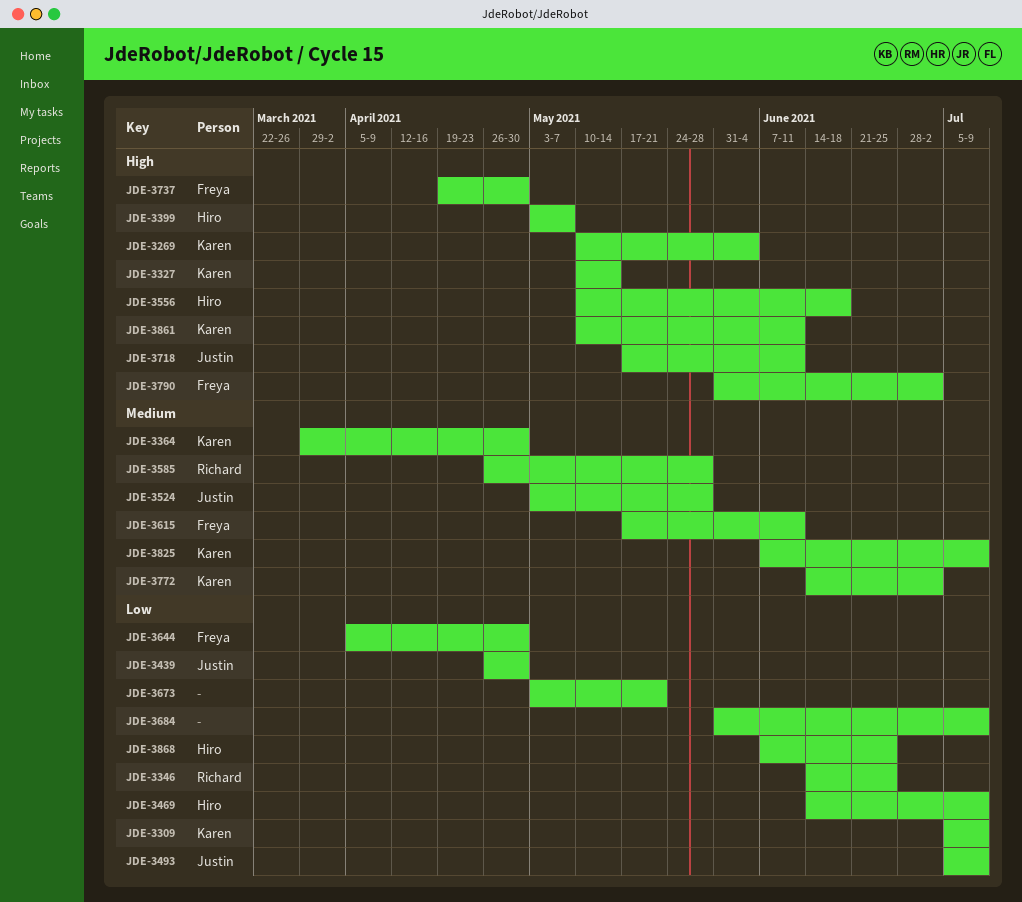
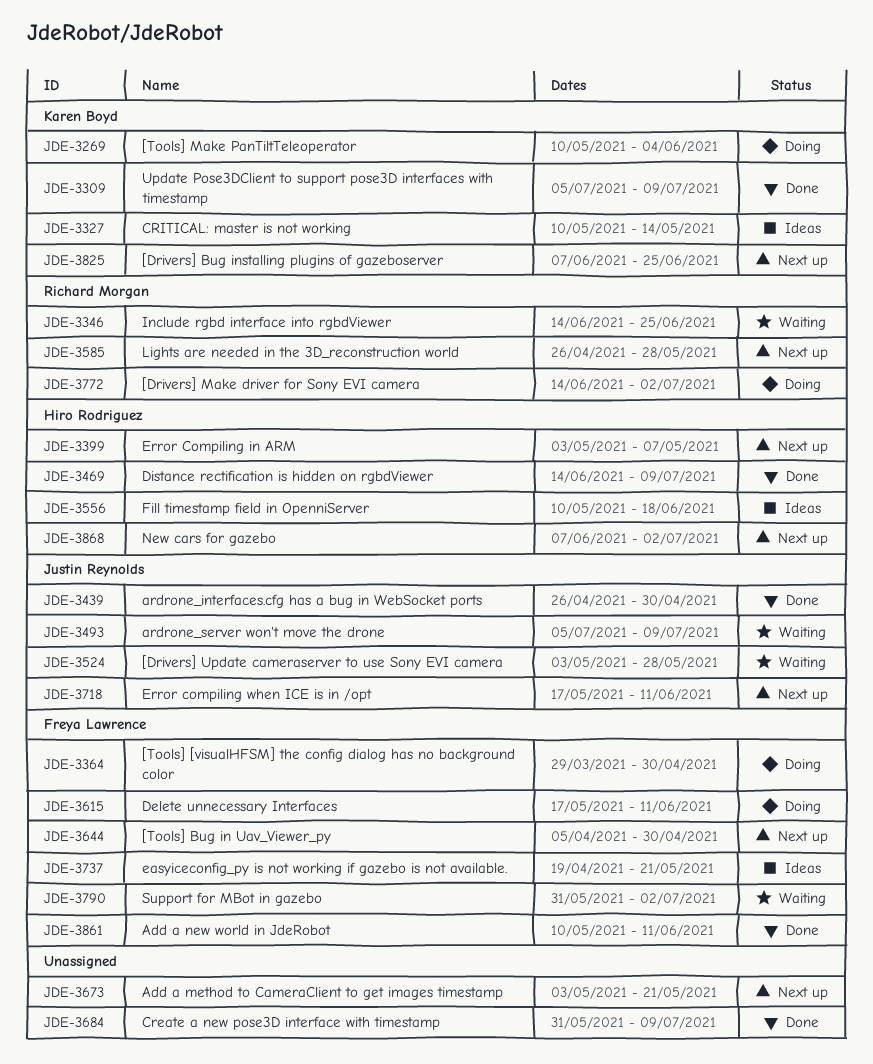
JDE-3364, owner: Karen Boyd -> Freya Lawrence
JDE-3737, due: Apr 30 -> May 21
JDE-3772, owner: Karen Boyd -> Richard Morgan
JDE-3825, due: Jul 9 -> Jun 25
JDE-3861, owner: Karen Boyd -> Freya Lawrence
JDE-3868, due: Jun 25 -> Jul 2

